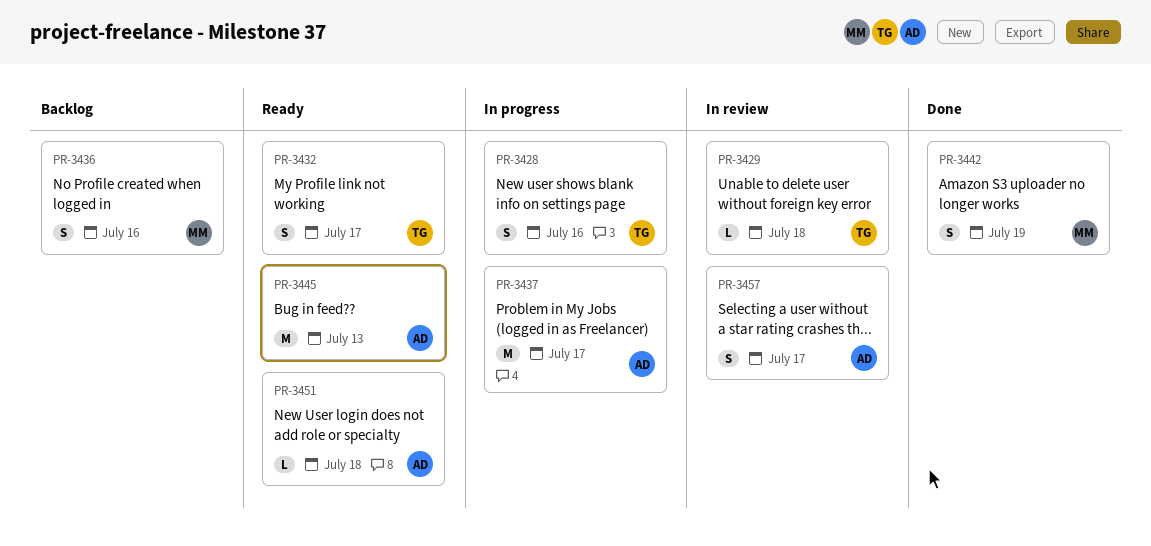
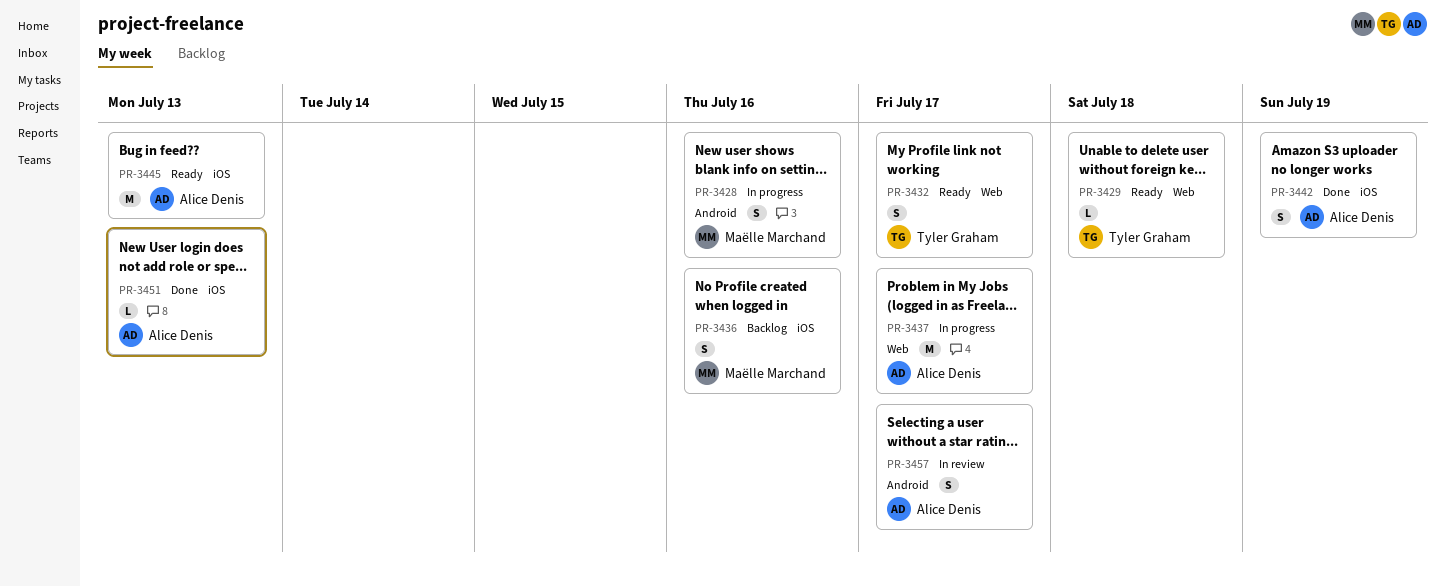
PR-3428, owner: Tyler Graham -> Maëlle Marchand
PR-3429, status: In review -> Ready
PR-3442, owner: Maëlle Marchand -> Alice Denis
PR-3451, status: Ready -> Done
PR-3451, due: Jul 18 -> Jul 13

